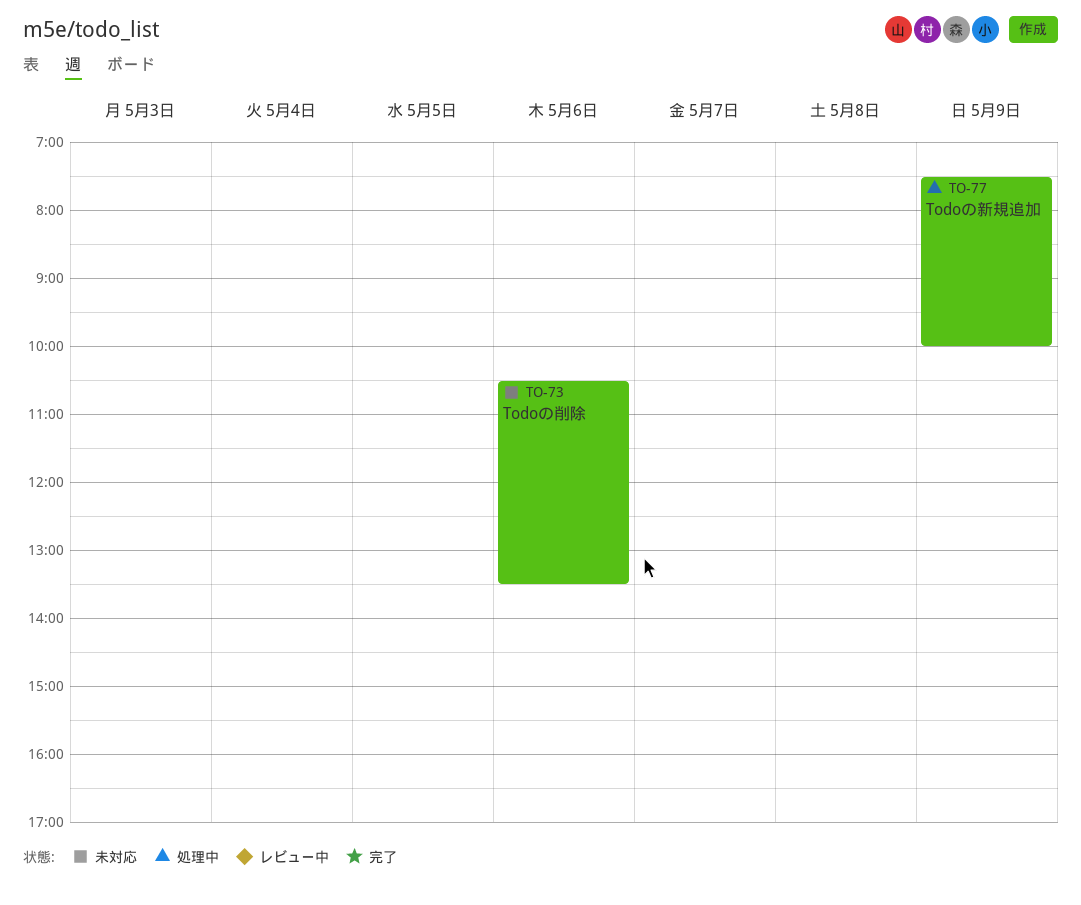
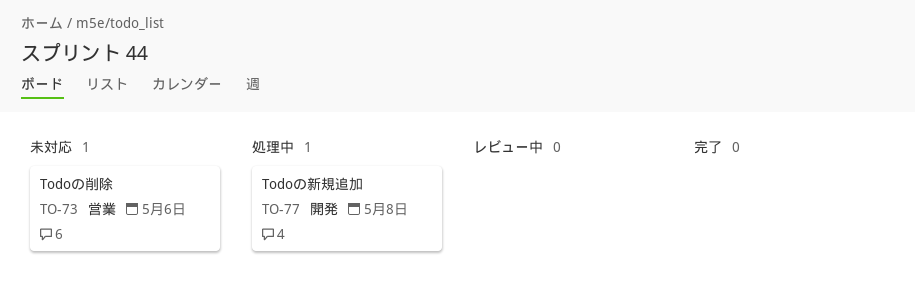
TO-77, day: May 9 -> May 8

